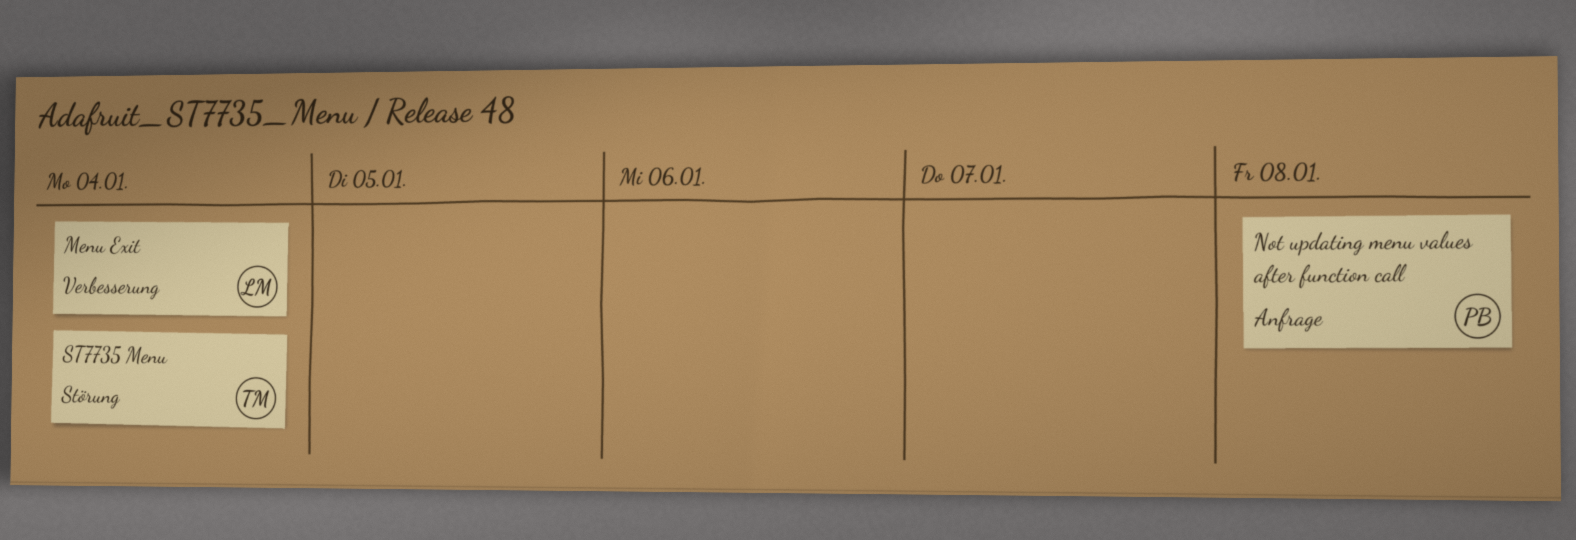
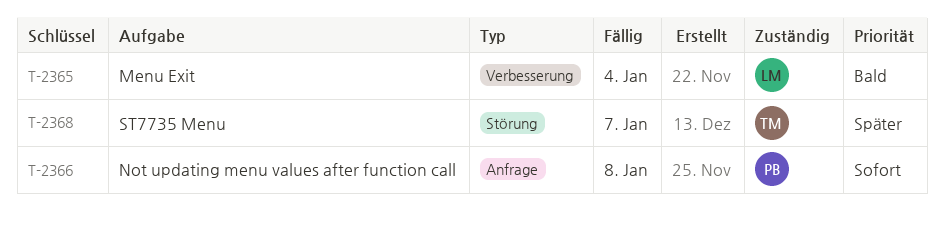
ST7735 Menu, due: Jan 4 -> Jan 7

